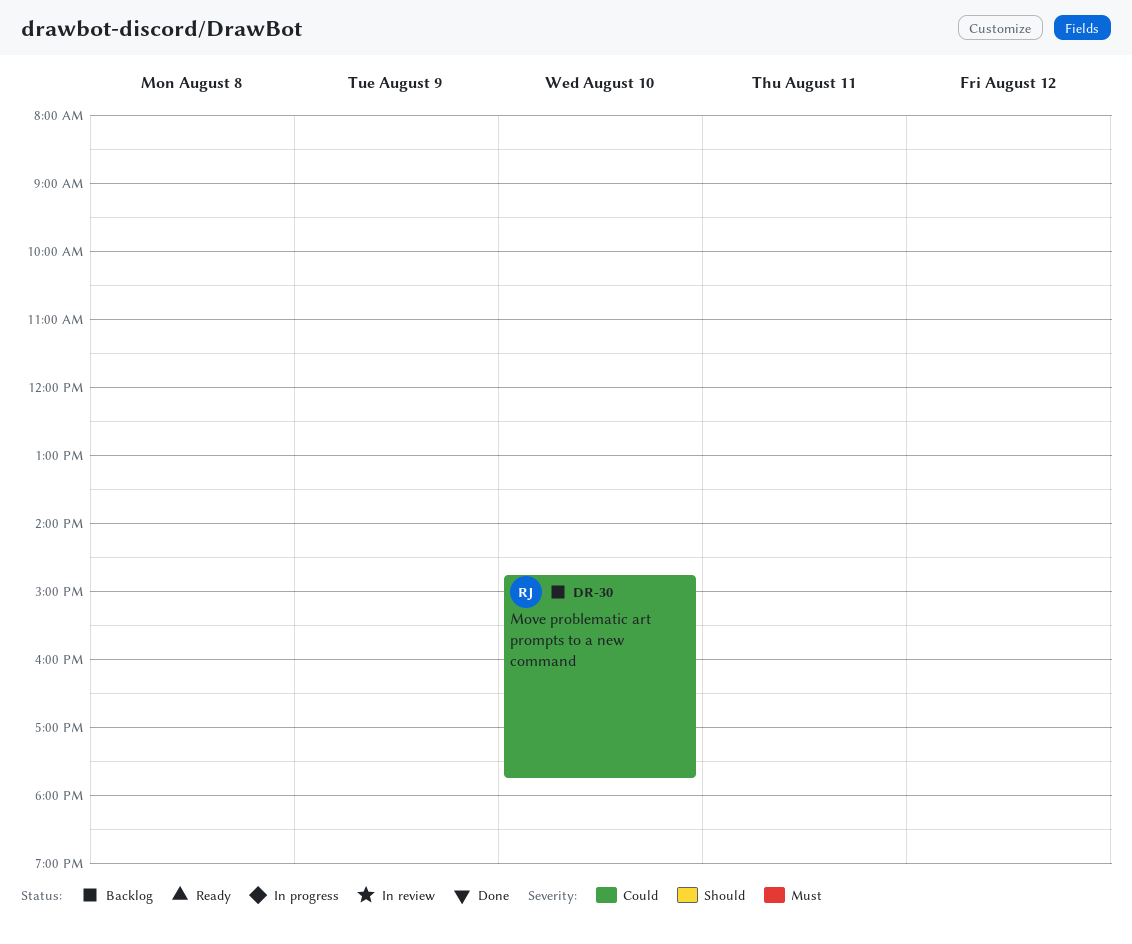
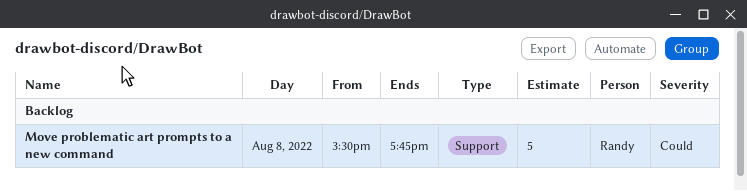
Move problematic art prompts to a new command, day: Aug 10 -> Aug 8
Move problematic art prompts to a new command, begins: 14:45 -> 15:30

